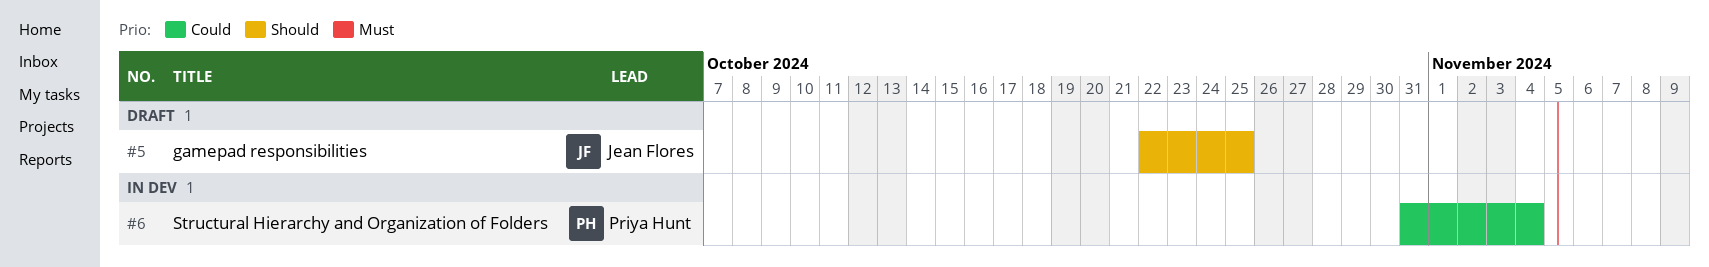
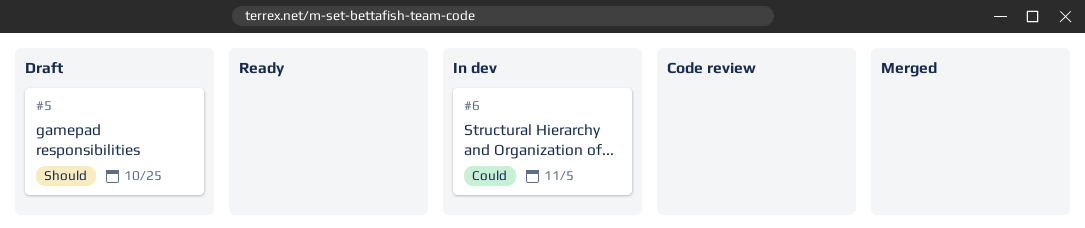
#6, due: Nov 4 -> Nov 5

